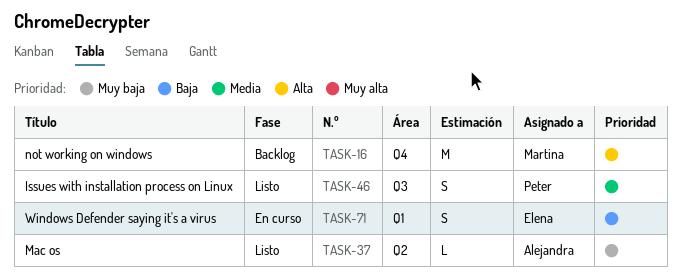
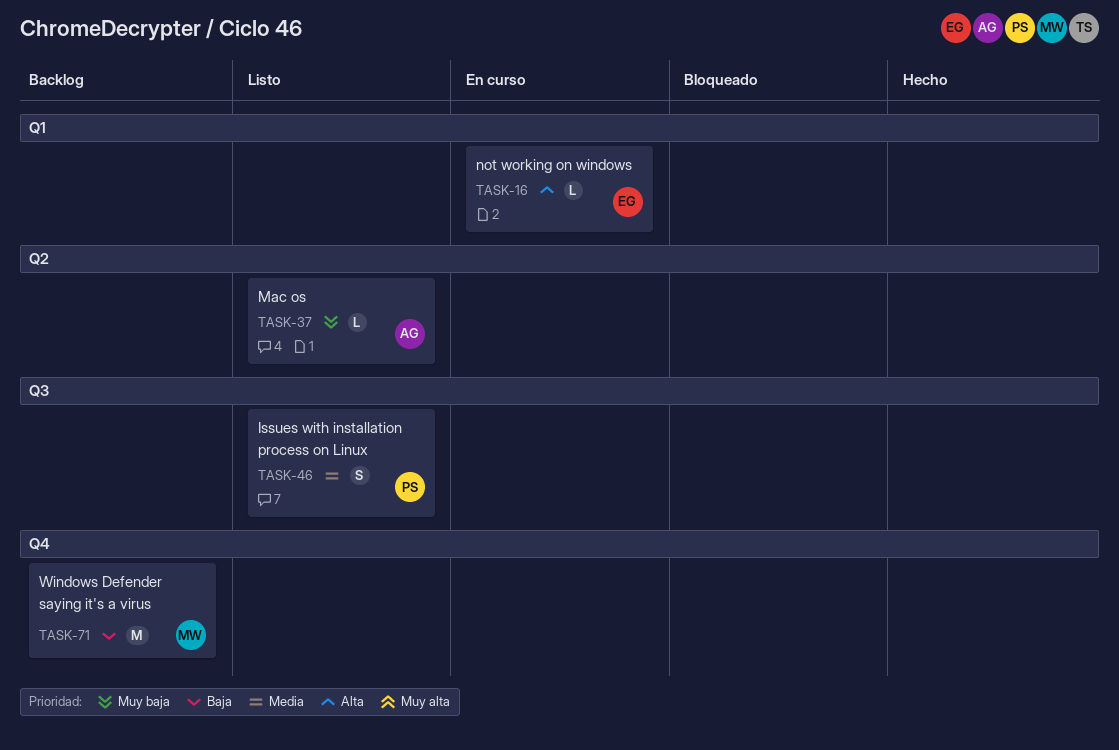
TASK-16, status: Backlog -> En curso
TASK-16, owner: Martina -> Elena
TASK-16, label: Q4 -> Q1
TASK-16, estimate: M -> L
TASK-71, status: En curso -> Backlog
TASK-71, owner: Elena -> Martina
TASK-71, label: Q1 -> Q4
TASK-71, estimate: S -> M

